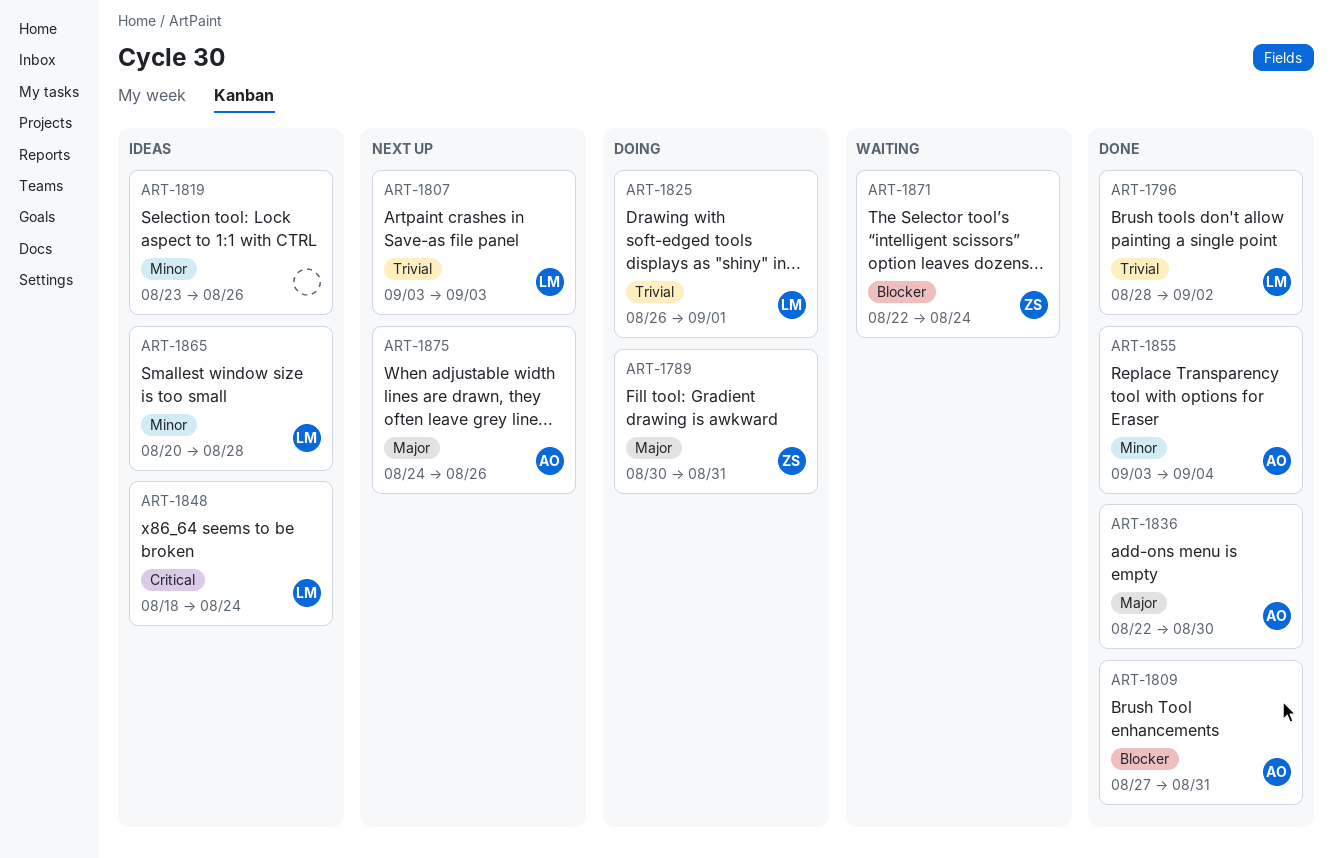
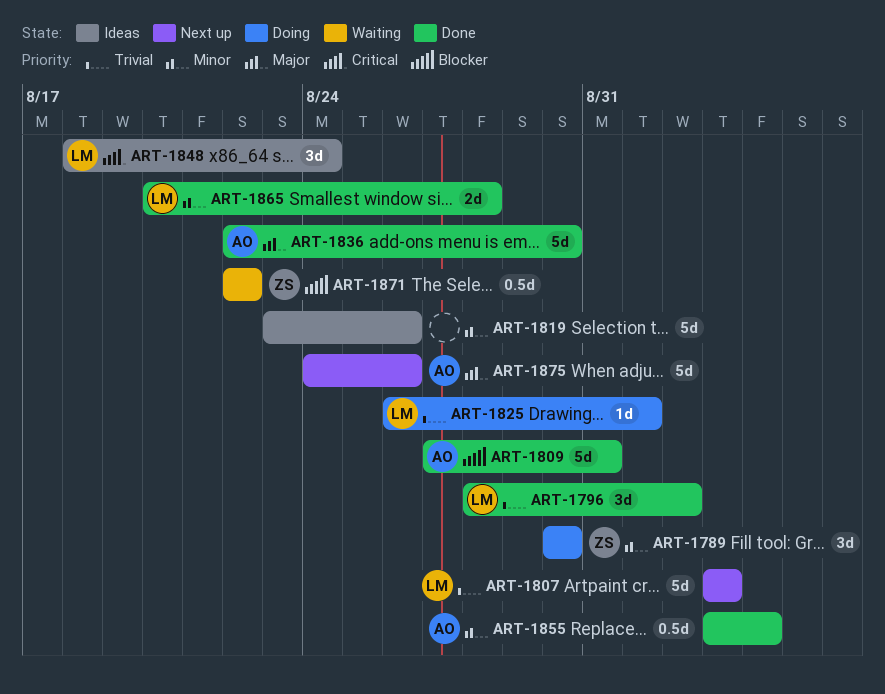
ART-1789, priority: Major -> Minor
ART-1789, due: Aug 31 -> Aug 30
ART-1865, status: Ideas -> Done
ART-1871, due: Aug 24 -> Aug 22

